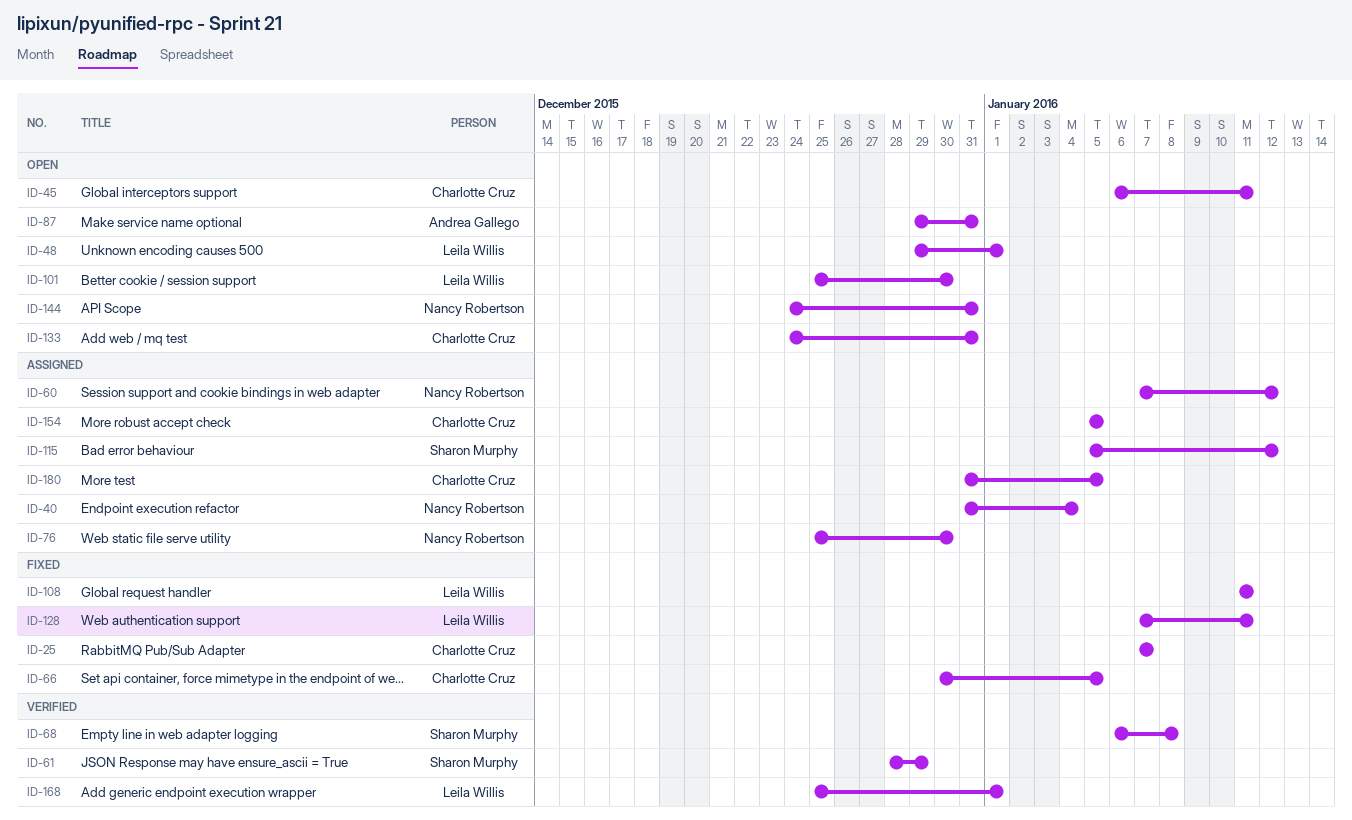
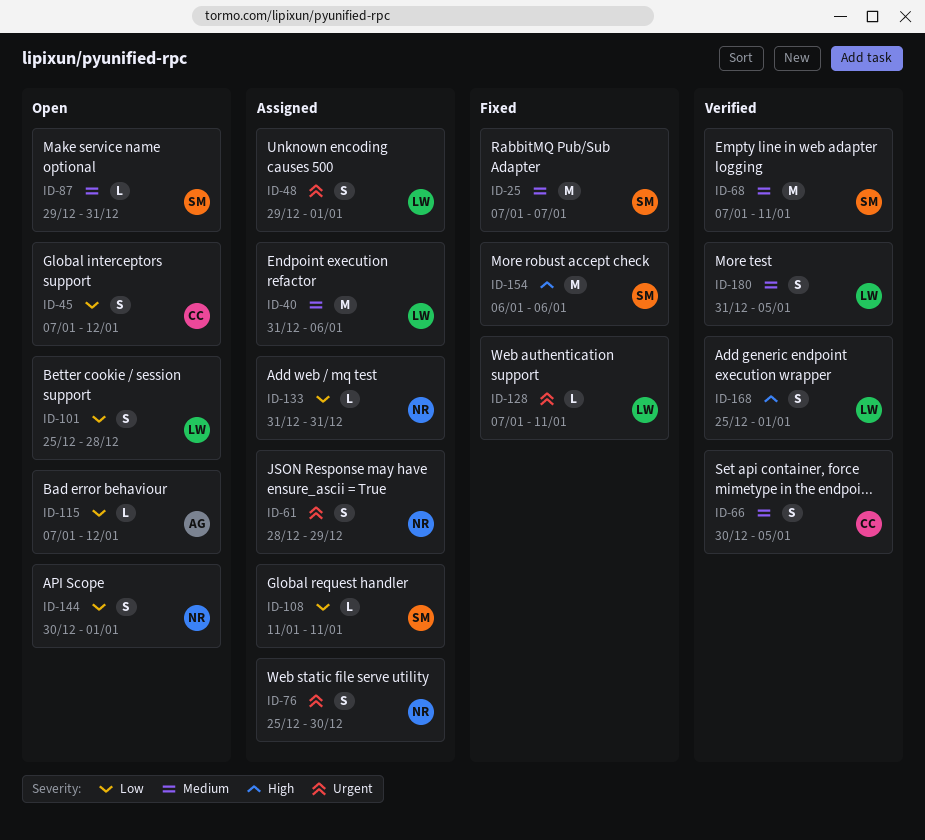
ID-25, owner: Charlotte Cruz -> Sharon Murphy
ID-40, owner: Nancy Robertson -> Leila Willis
ID-40, due: Jan 4 -> Jan 6
ID-45, start: Jan 6 -> Jan 7
ID-45, due: Jan 11 -> Jan 12
ID-48, status: Open -> Assigned
ID-60: present -> none
ID-61, status: Verified -> Assigned
ID-61, owner: Sharon Murphy -> Nancy Robertson
ID-66, status: Fixed -> Verified
ID-68, start: Jan 6 -> Jan 7
ID-68, due: Jan 8 -> Jan 11
ID-87, owner: Andrea Gallego -> Sharon Murphy
ID-101, due: Dec 30 -> Dec 28
ID-108, status: Fixed -> Assigned
ID-108, owner: Leila Willis -> Sharon Murphy
ID-115, status: Assigned -> Open
ID-115, owner: Sharon Murphy -> Andrea Gallego
ID-115, start: Jan 5 -> Jan 7
ID-133, status: Open -> Assigned
ID-133, owner: Charlotte Cruz -> Nancy Robertson
ID-133, start: Dec 24 -> Dec 31
ID-144, start: Dec 24 -> Dec 30
ID-144, due: Dec 31 -> Jan 1
ID-154, status: Assigned -> Fixed
ID-154, owner: Charlotte Cruz -> Sharon Murphy
ID-154, start: Jan 5 -> Jan 6
ID-154, due: Jan 5 -> Jan 6
ID-180, status: Assigned -> Verified
ID-180, owner: Charlotte Cruz -> Leila Willis

